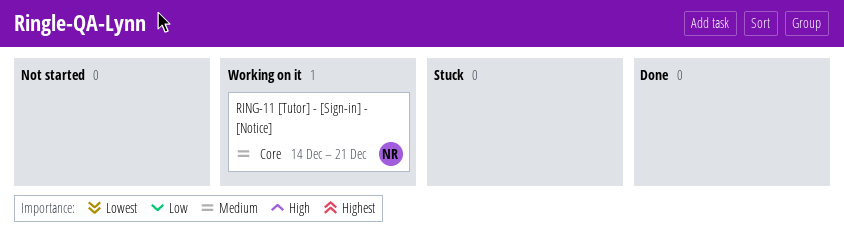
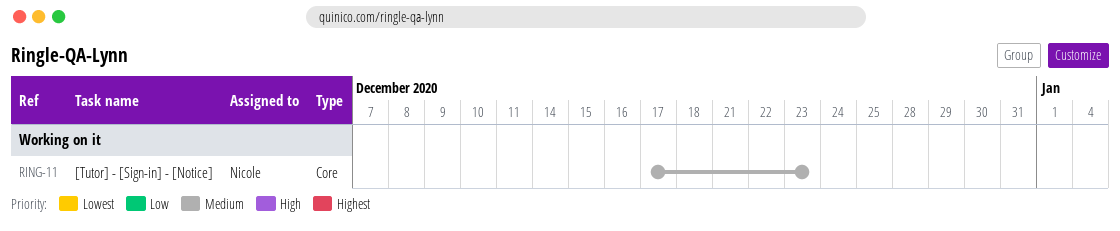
RING-11, start: Dec 14 -> Dec 17
RING-11, due: Dec 21 -> Dec 23

